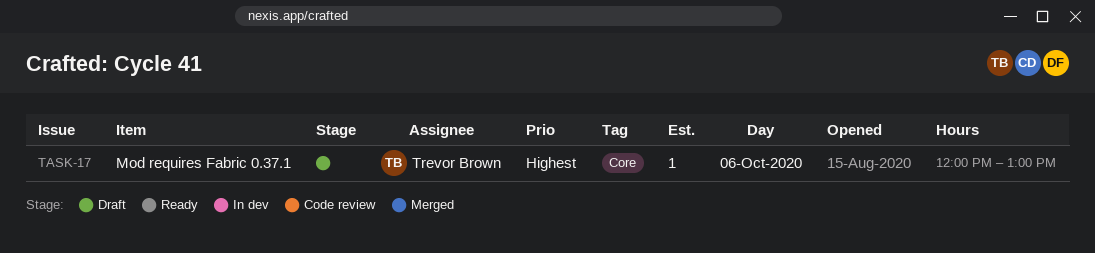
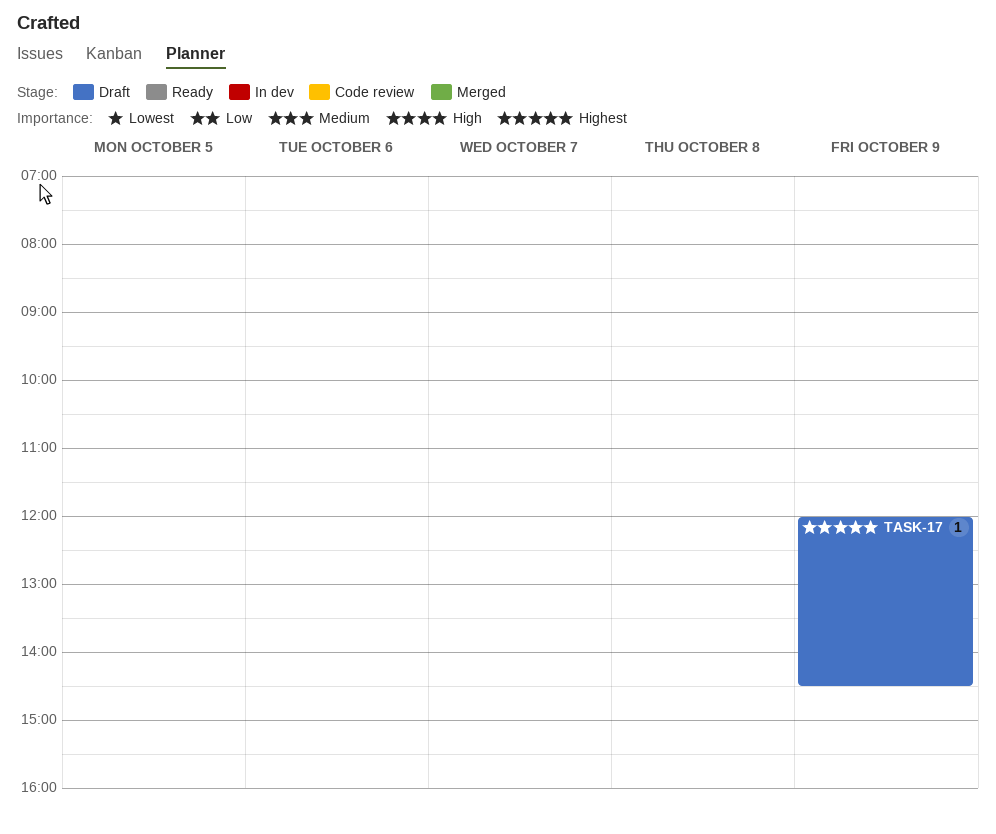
TASK-17, day: Oct 6 -> Oct 9
TASK-17, ends: 13:00 -> 14:30

